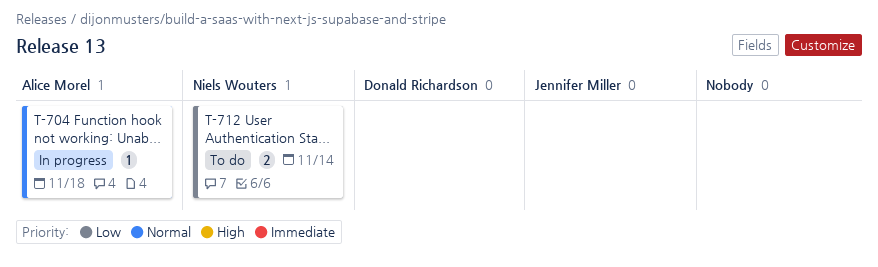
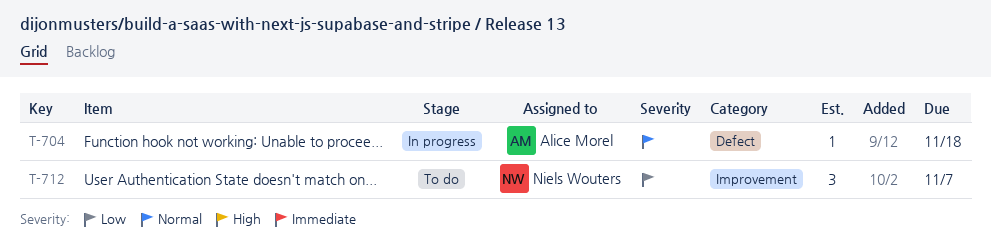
T-712, estimate: 2 -> 3
T-712, due: Nov 14 -> Nov 7

